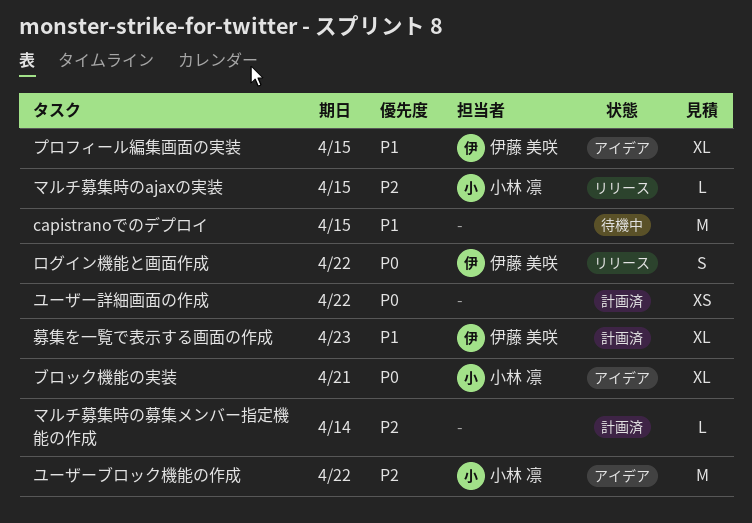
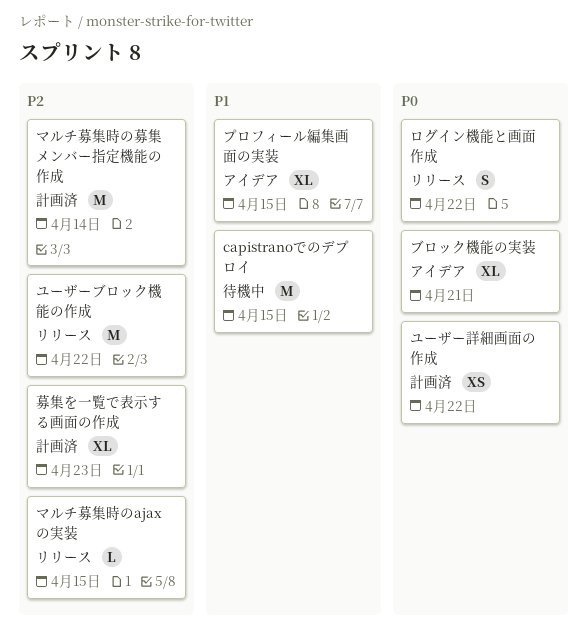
マルチ募集時の募集メンバー指定機能の作成, estimate: L -> M
ユーザーブロック機能の作成, status: アイデア -> リリース
募集を一覧で表示する画面の作成, priority: P1 -> P2

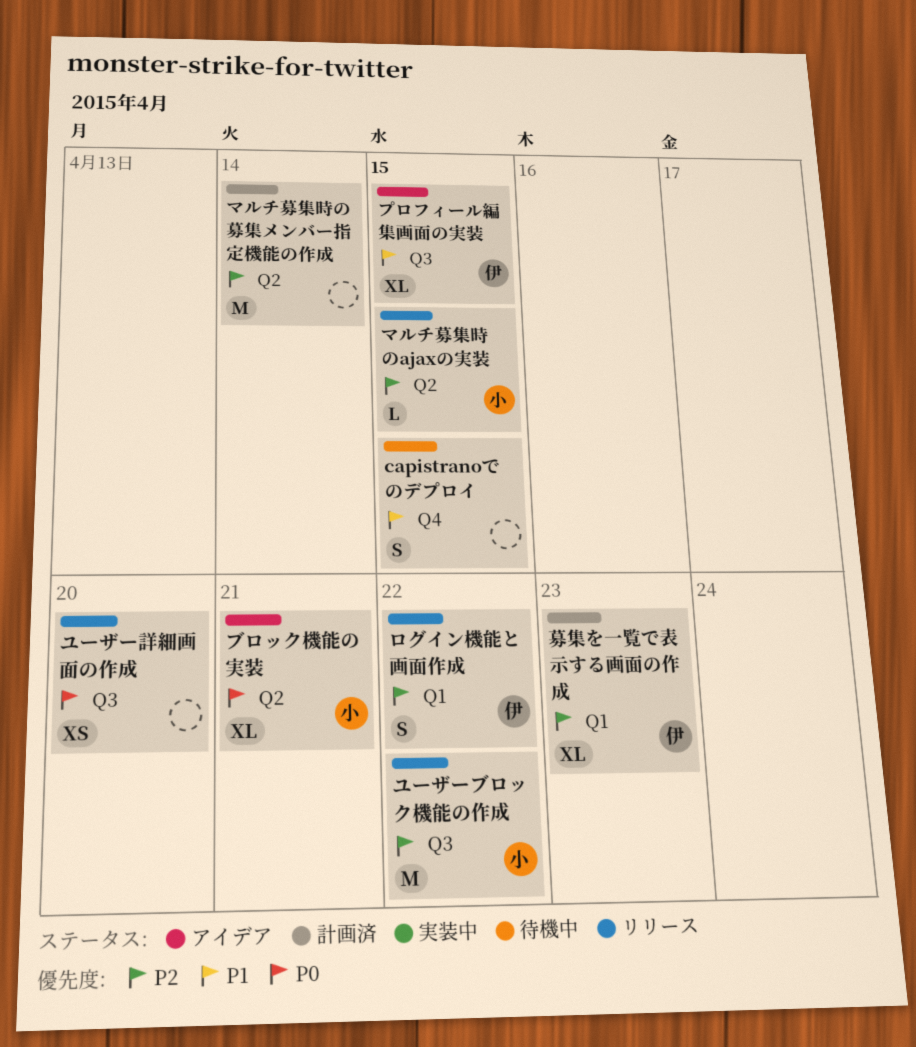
capistranoでのデプロイ, estimate: M -> S
ユーザー詳細画面の作成, status: 計画済 -> リリース
ユーザー詳細画面の作成, due: Apr 22 -> Apr 20
ログイン機能と画面作成, priority: P0 -> P2

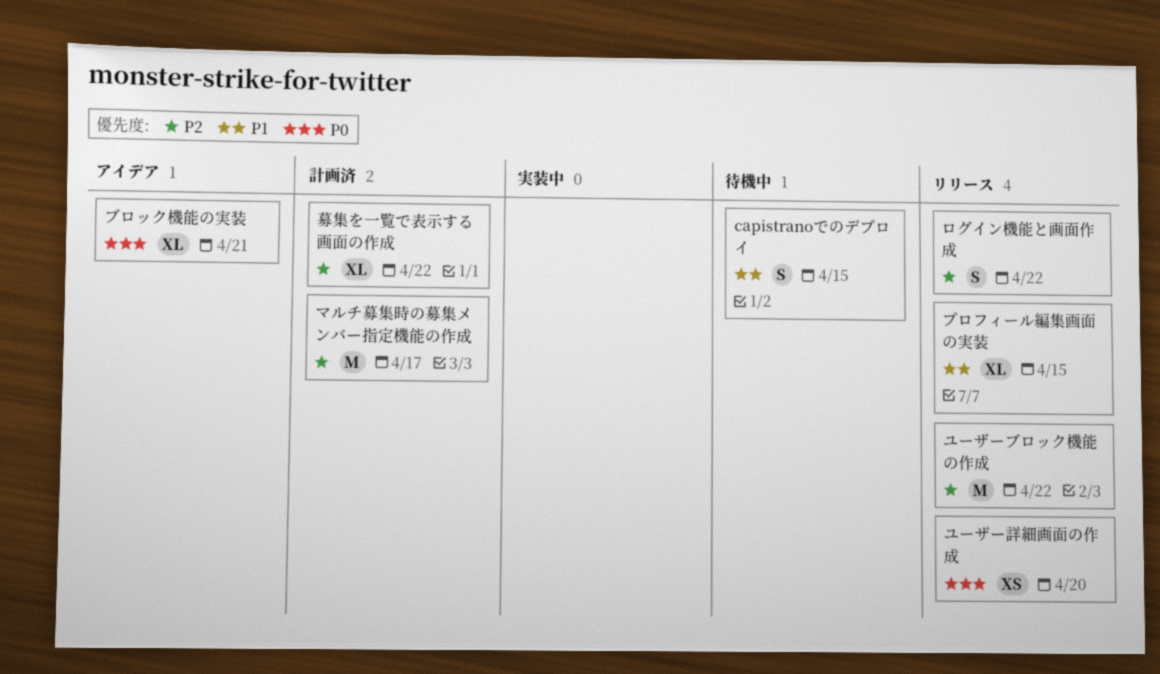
プロフィール編集画面の実装, status: アイデア -> リリース
マルチ募集時のajaxの実装: present -> none
マルチ募集時の募集メンバー指定機能の作成, due: Apr 14 -> Apr 17
募集を一覧で表示する画面の作成, due: Apr 23 -> Apr 22

